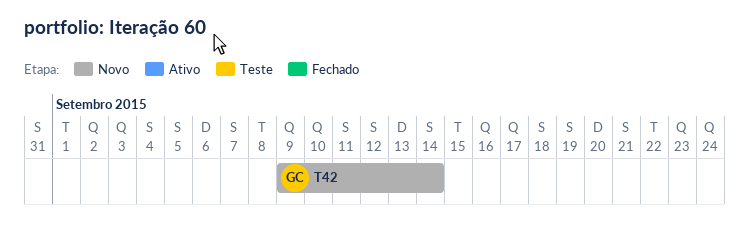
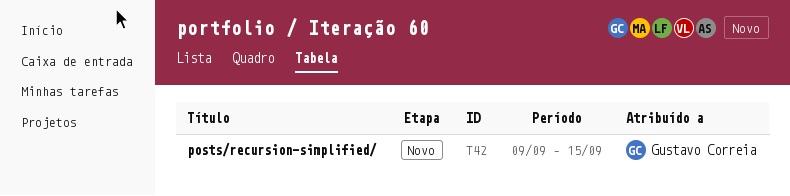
T42, due: Sep 14 -> Sep 15

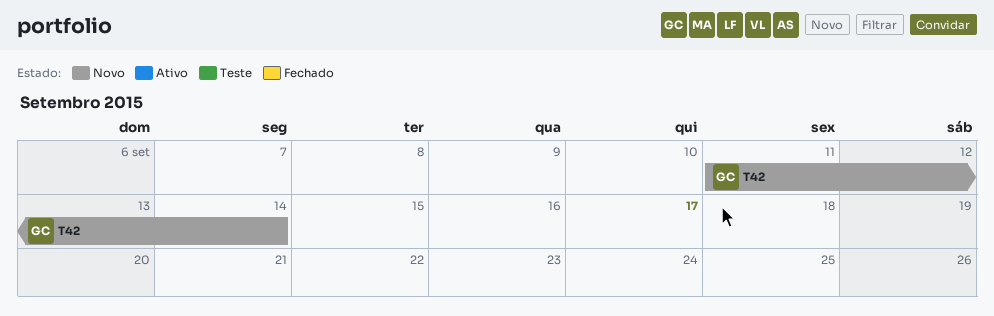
T42, start: Sep 9 -> Sep 11
T42, due: Sep 15 -> Sep 14

